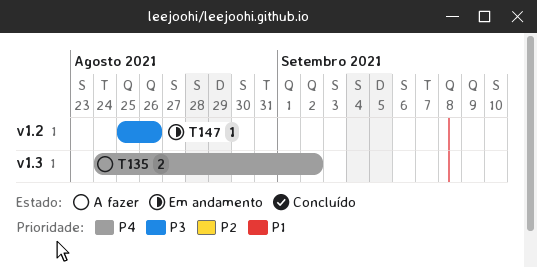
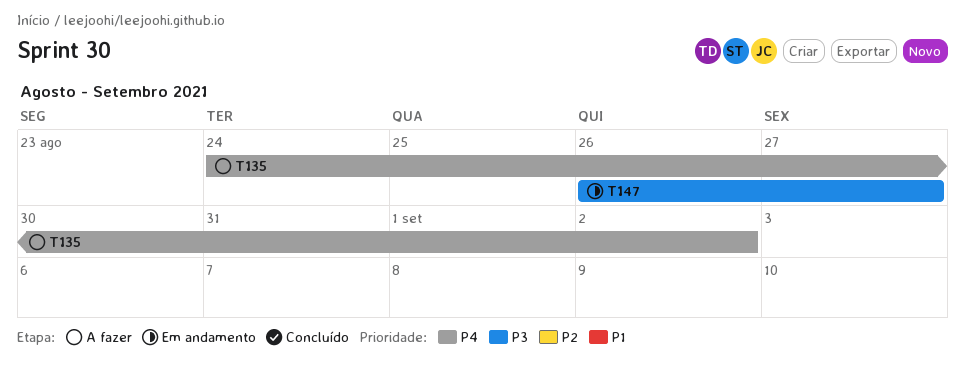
T147, start: Aug 25 -> Aug 26
T147, due: Aug 26 -> Aug 27

